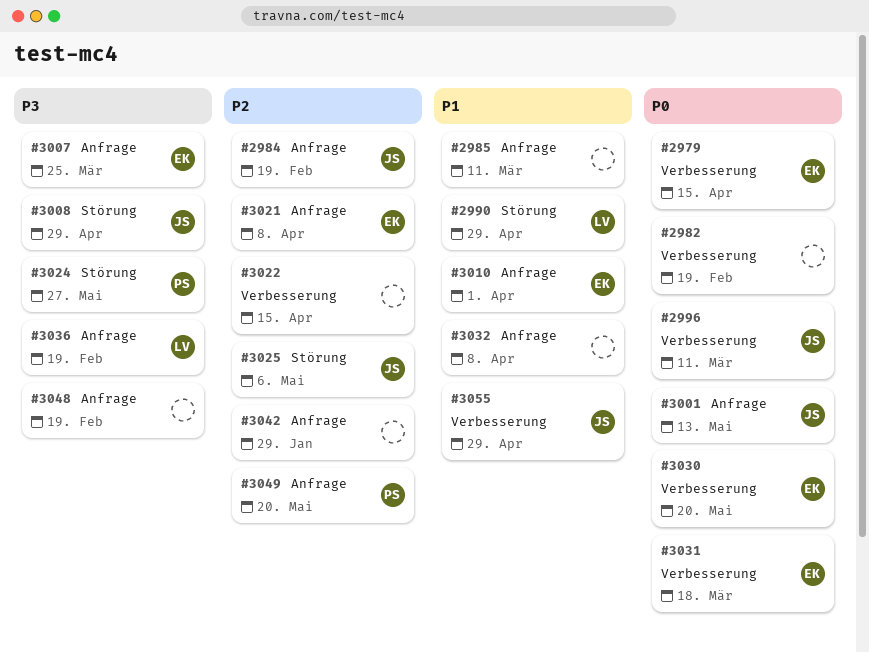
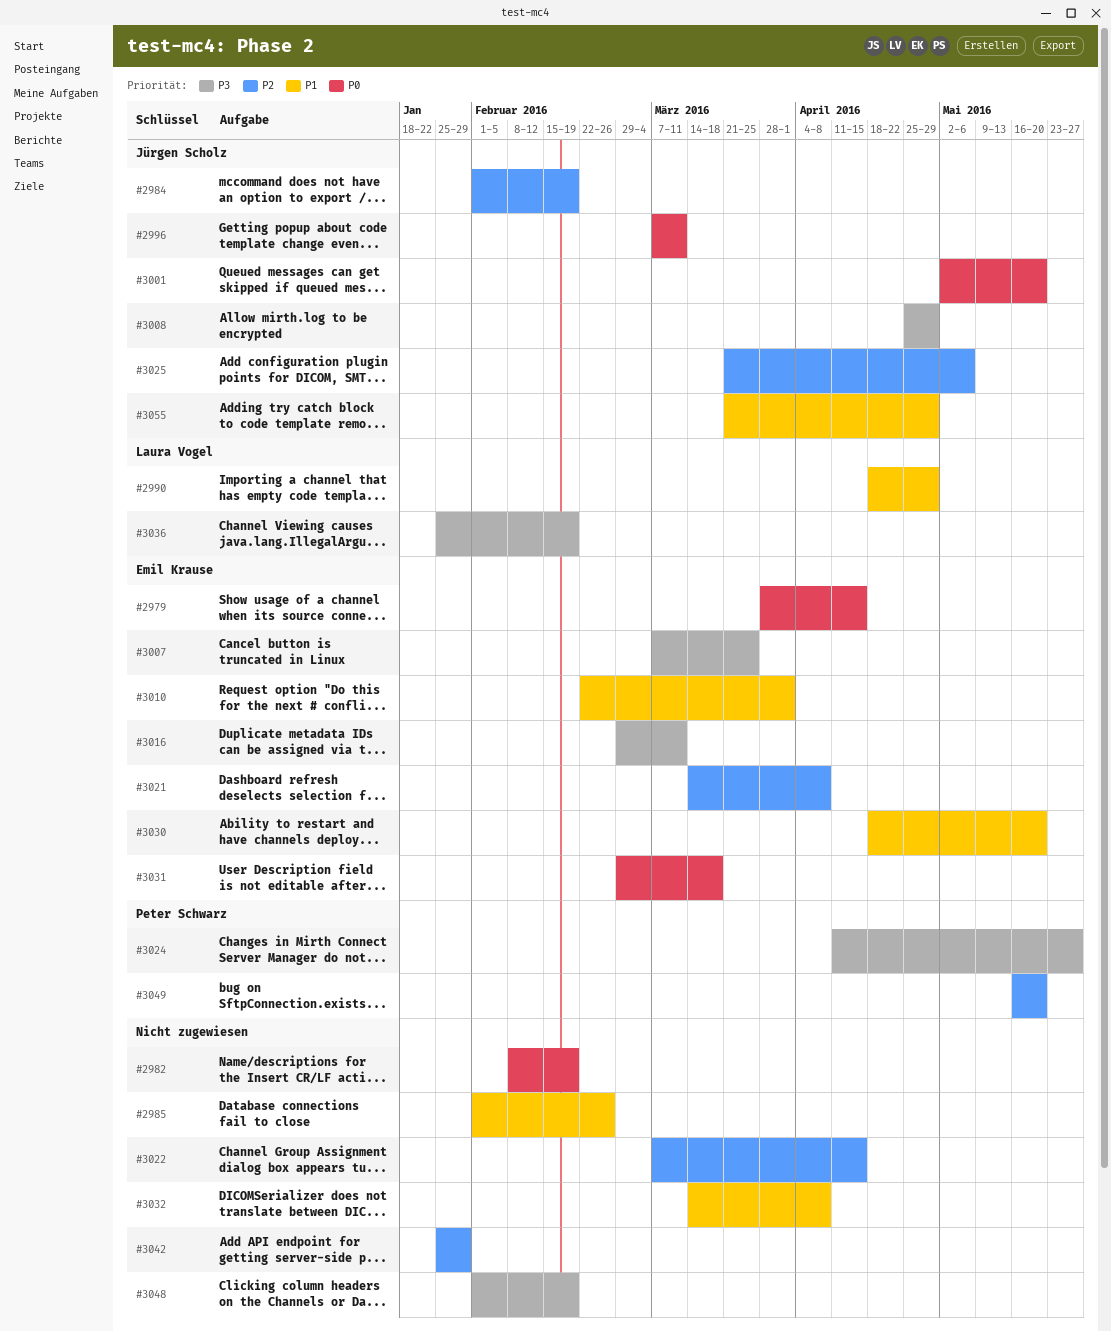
#2985, due: Mar 11 -> Feb 26
#3001, due: May 13 -> May 20
#3016: none -> present
#3030, priority: P0 -> P1

